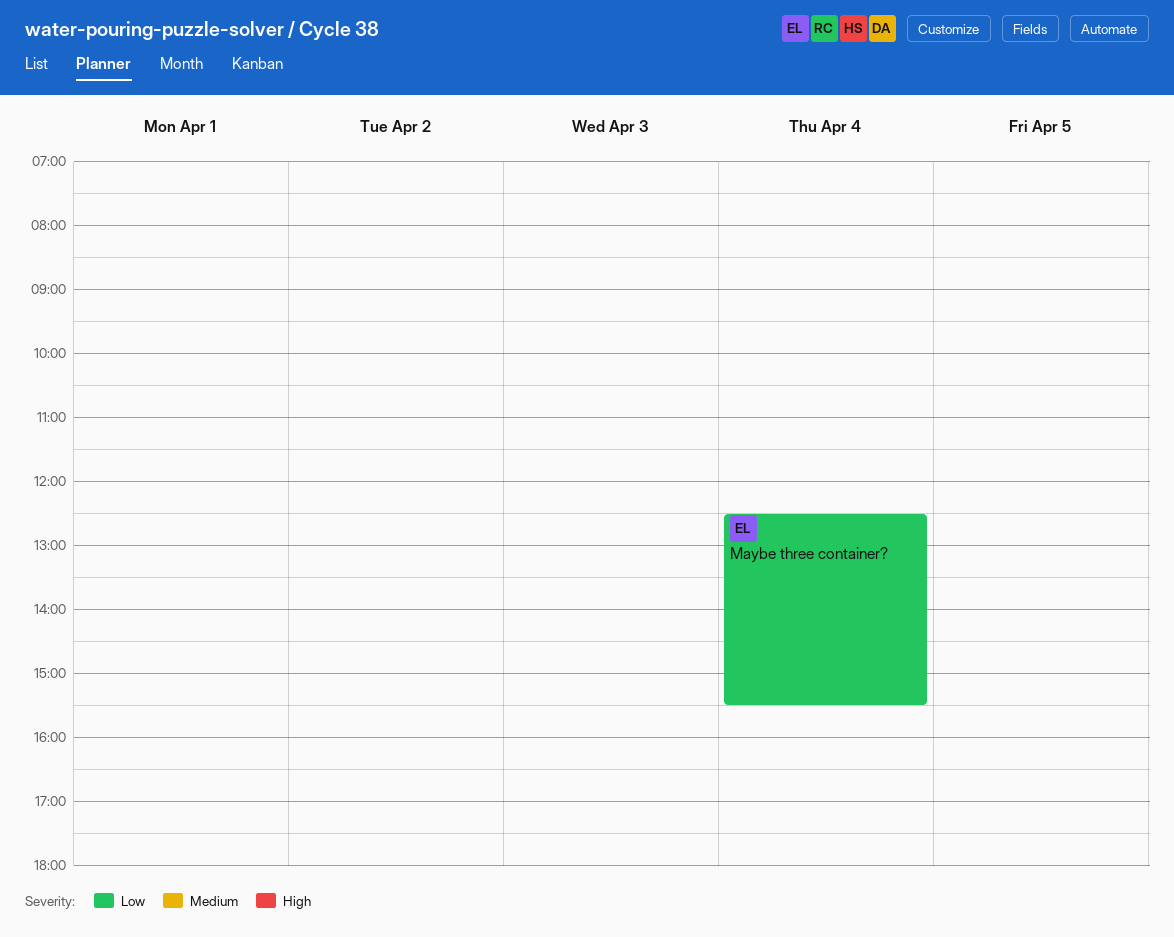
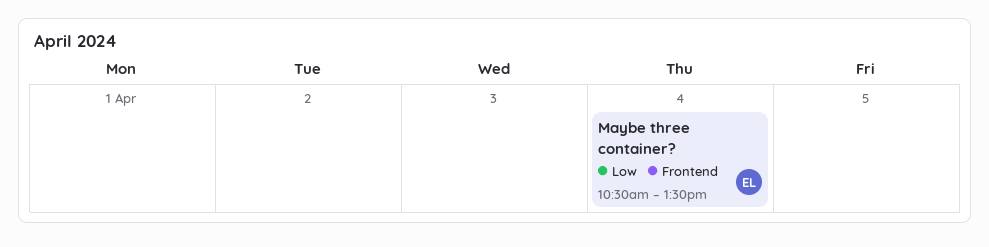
Maybe three container?, begins: 12:30 -> 10:30
Maybe three container?, ends: 15:30 -> 13:30

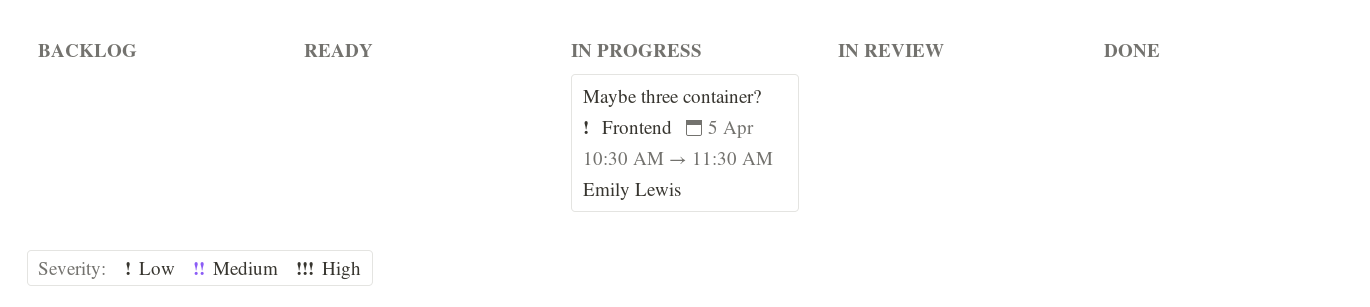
Maybe three container?, day: Apr 4 -> Apr 5
Maybe three container?, ends: 13:30 -> 11:30

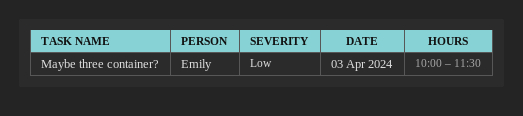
Maybe three container?, day: Apr 5 -> Apr 3
Maybe three container?, begins: 10:30 -> 10:00

